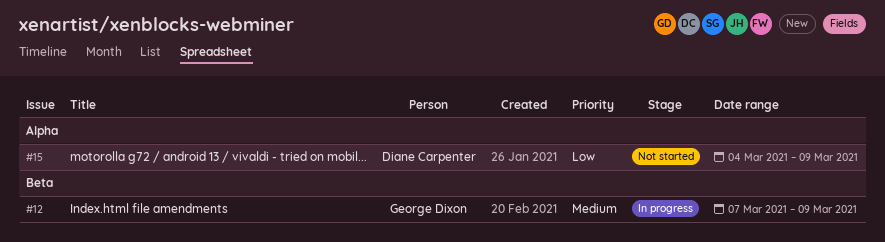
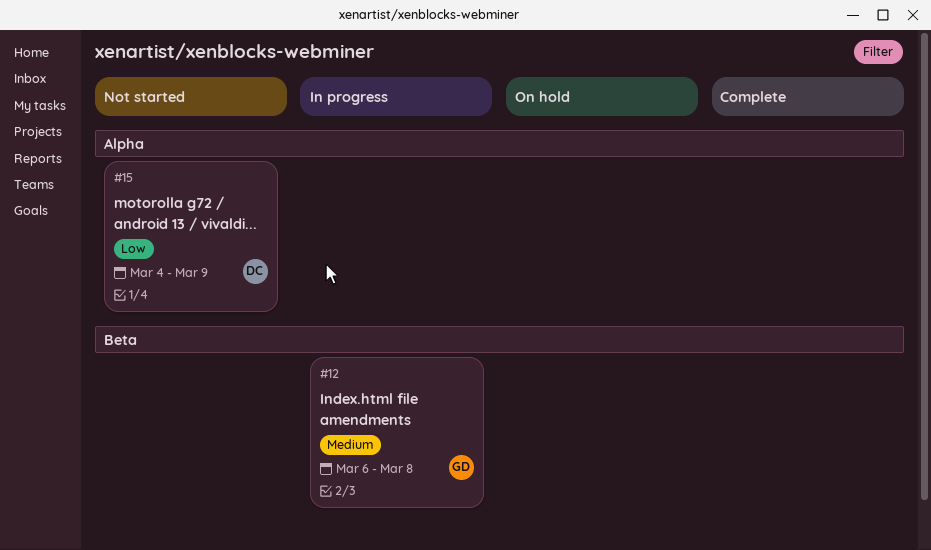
#12, start: Mar 7 -> Mar 6
#12, due: Mar 9 -> Mar 8

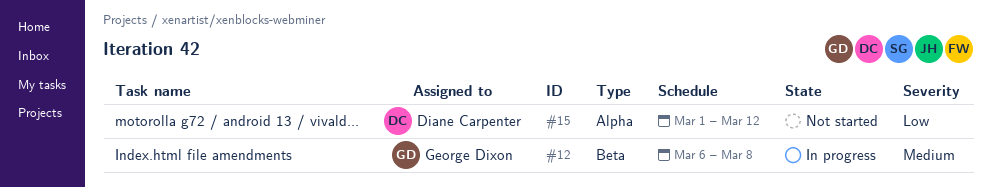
#15, start: Mar 4 -> Mar 1
#15, due: Mar 9 -> Mar 12

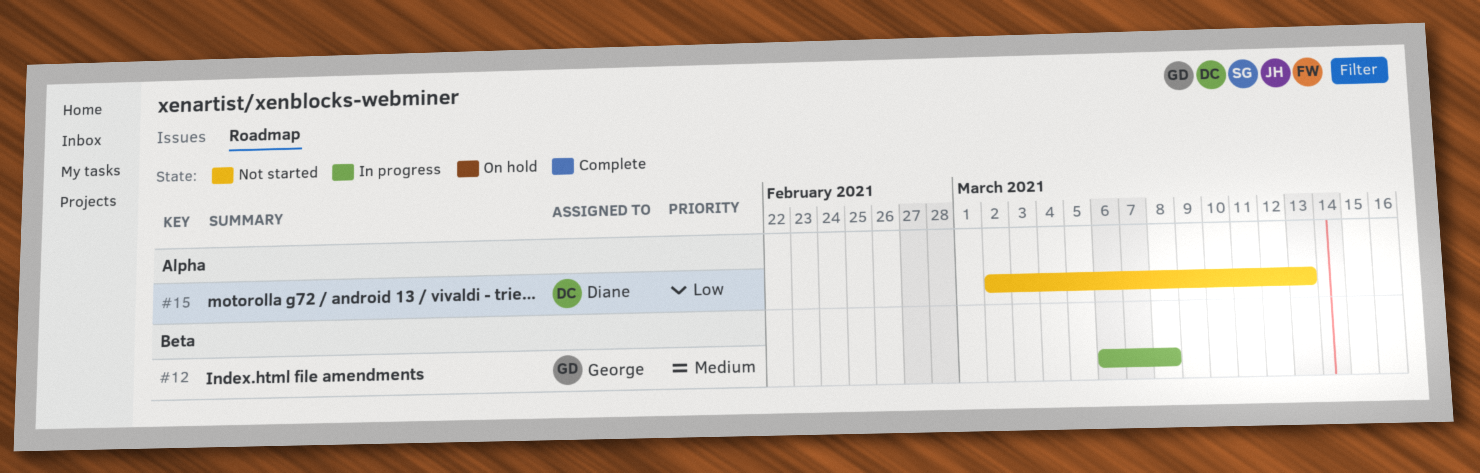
#15, start: Mar 1 -> Mar 2
#15, due: Mar 12 -> Mar 13

